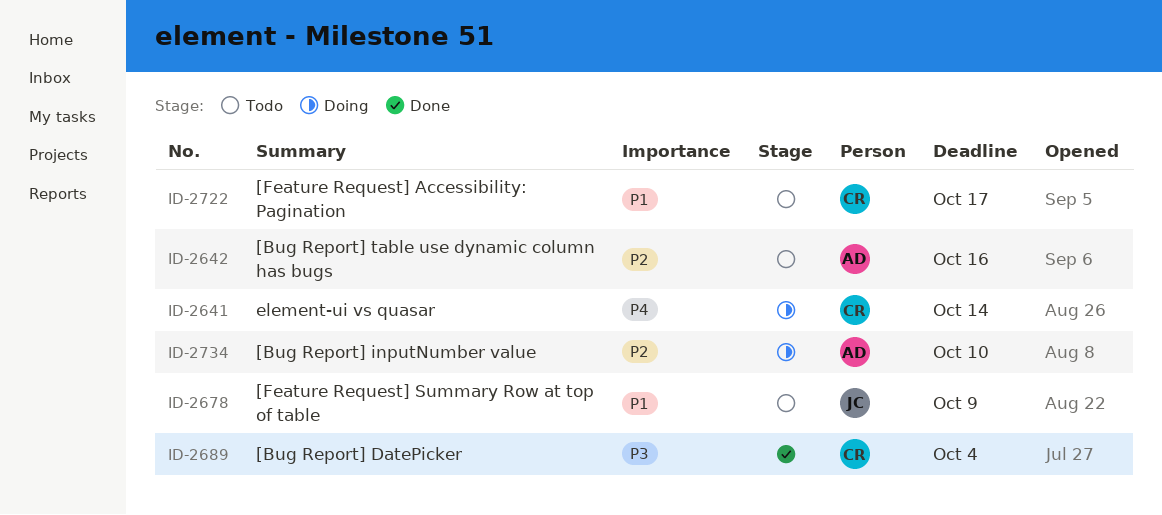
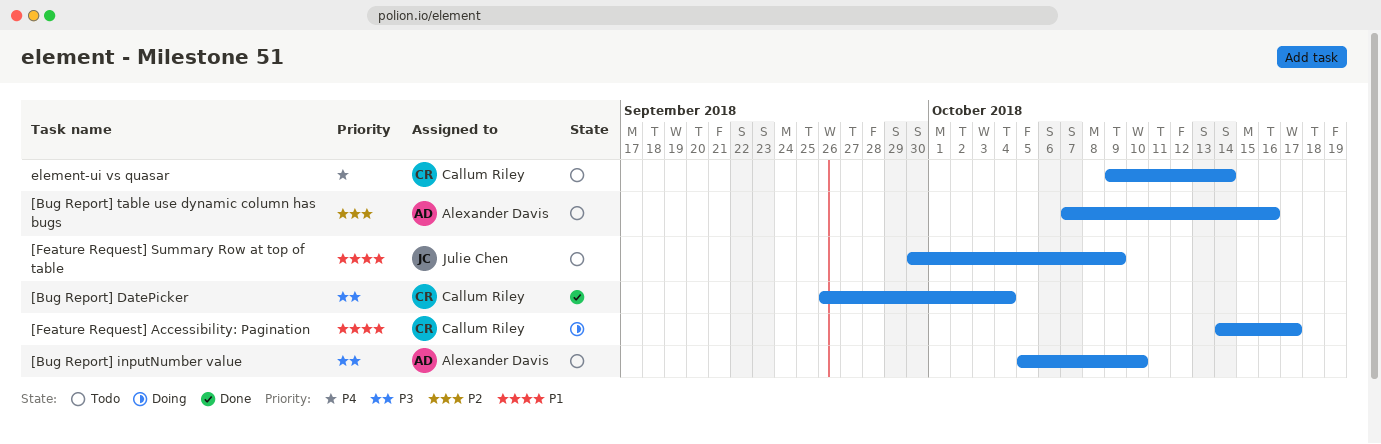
[Bug Report] inputNumber value, status: Doing -> Todo
[Bug Report] inputNumber value, priority: P2 -> P3
[Feature Request] Accessibility: Pagination, status: Todo -> Doing
element-ui vs quasar, status: Doing -> Todo

